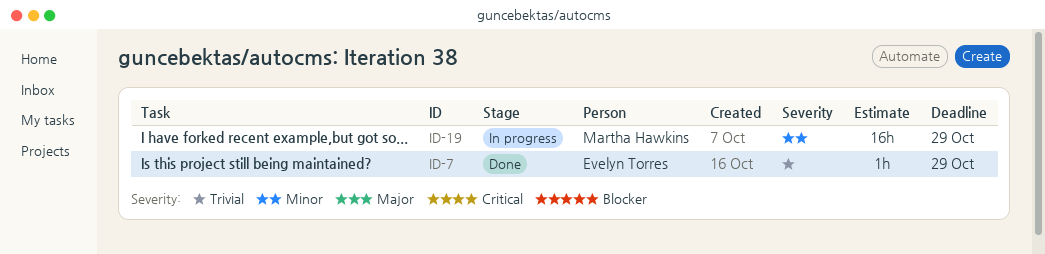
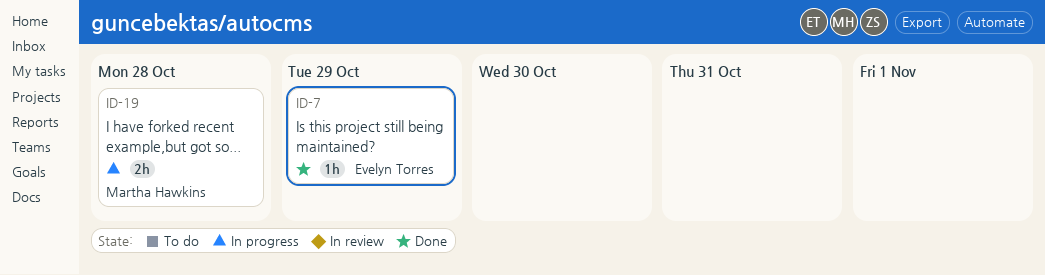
ID-19, estimate: 16h -> 2h
ID-19, due: Oct 29 -> Oct 28

